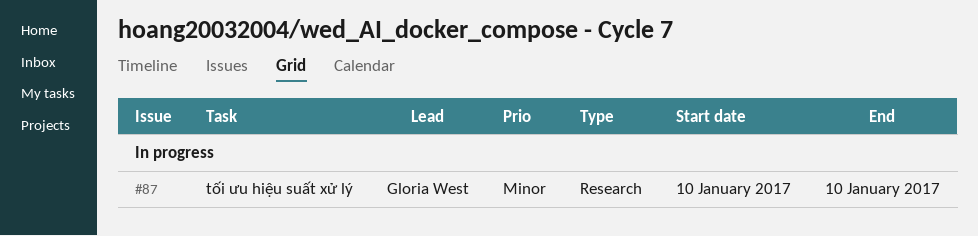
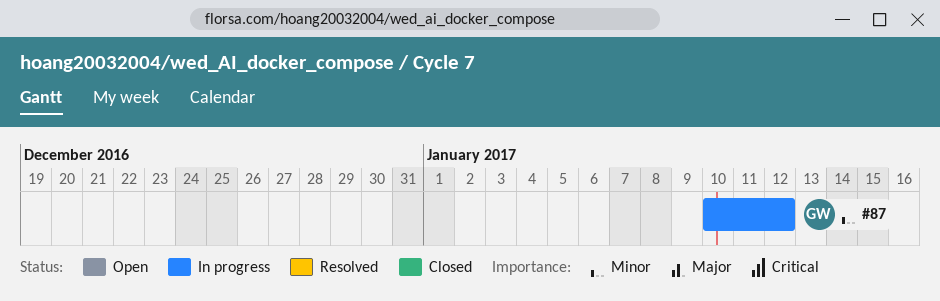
#87, due: Jan 10 -> Jan 12

